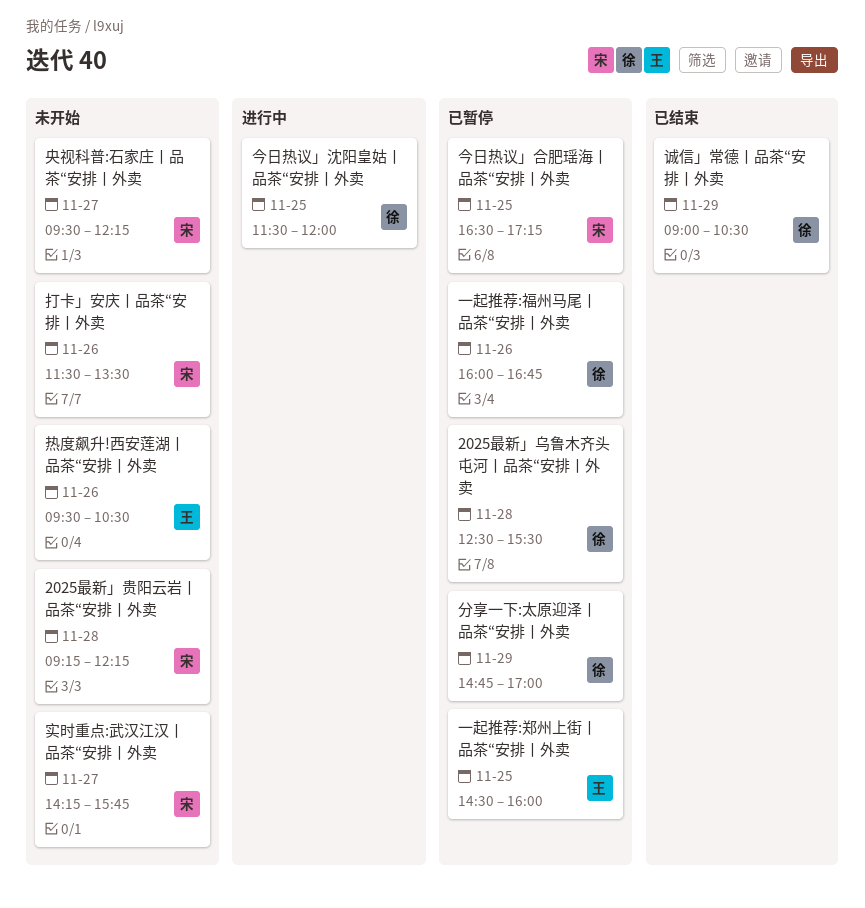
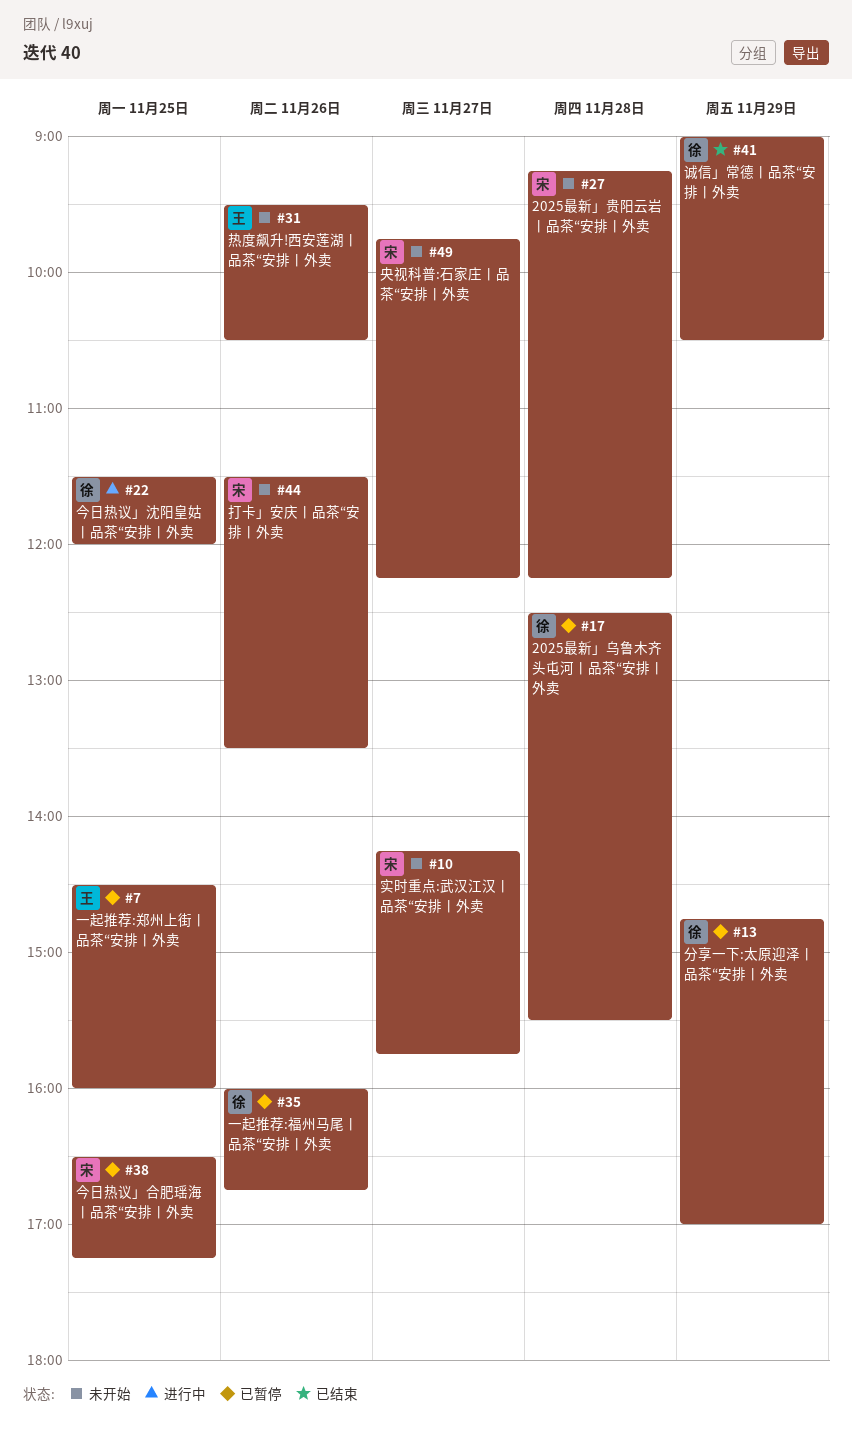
央视科普:石家庄丨品茶“安排丨外卖, begins: 09:30 -> 09:45

